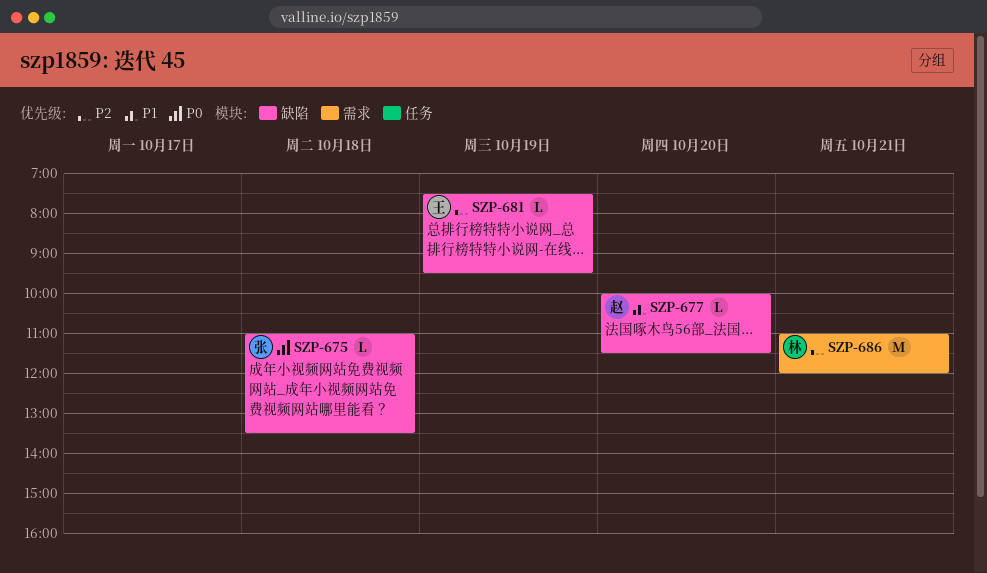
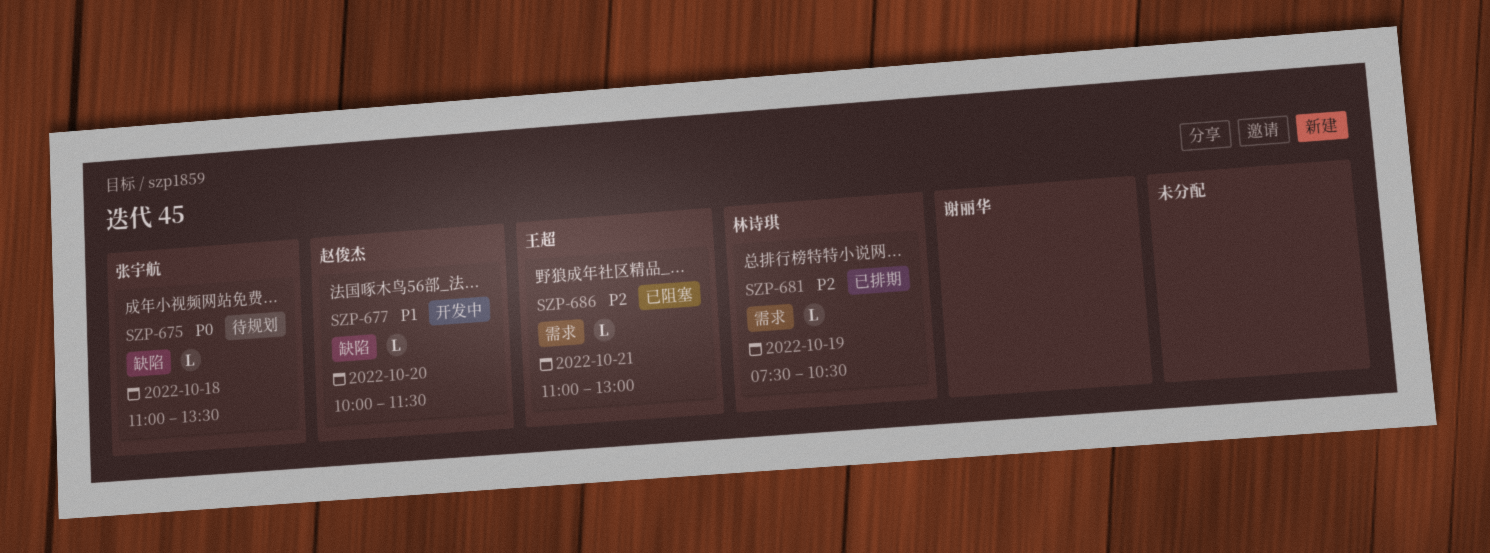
SZP-681, owner: 王超 -> 林诗琪
SZP-681, label: 缺陷 -> 需求
SZP-681, ends: 09:30 -> 10:30
SZP-686, owner: 林诗琪 -> 王超
SZP-686, estimate: M -> L
SZP-686, ends: 12:00 -> 13:00

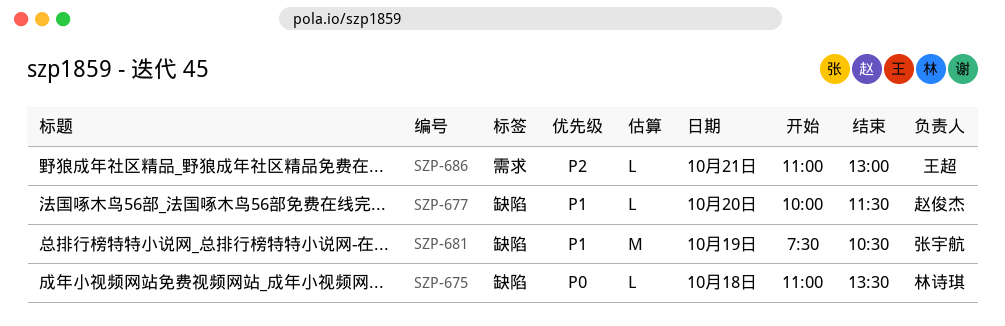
SZP-675, owner: 张宇航 -> 林诗琪
SZP-681, owner: 林诗琪 -> 张宇航
SZP-681, priority: P2 -> P1
SZP-681, label: 需求 -> 缺陷
SZP-681, estimate: L -> M

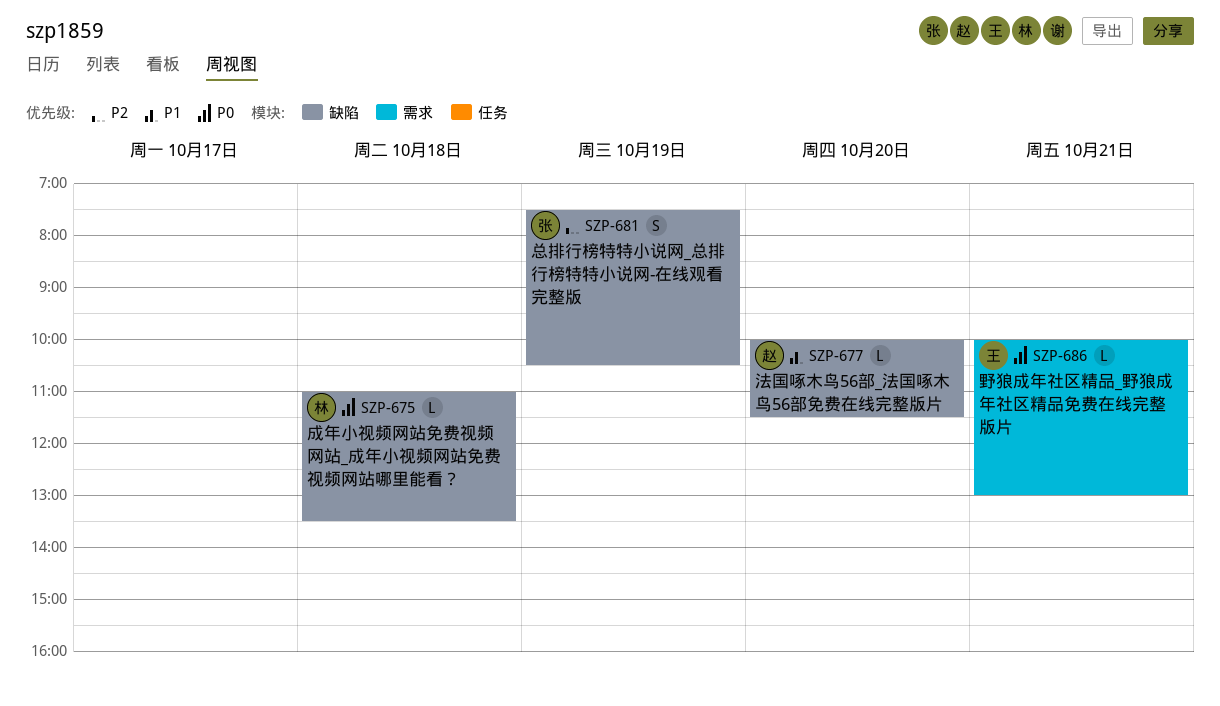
SZP-681, priority: P1 -> P2
SZP-681, estimate: M -> S
SZP-686, priority: P2 -> P0
SZP-686, begins: 11:00 -> 10:00

